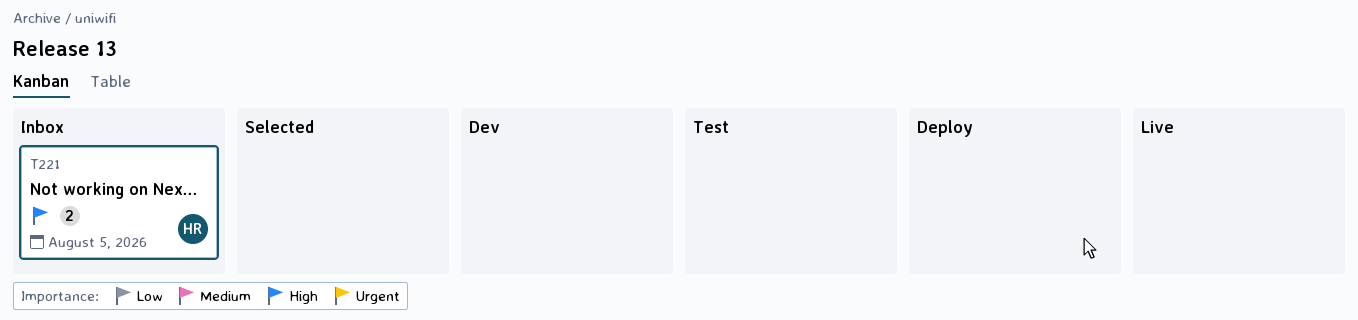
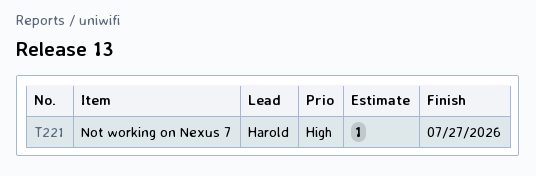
T221, estimate: 2 -> 1
T221, due: Aug 5 -> Jul 27

